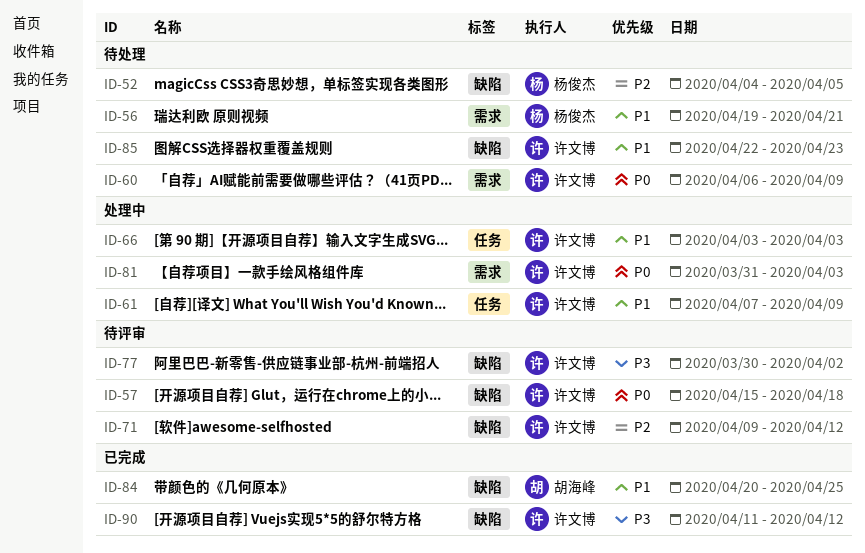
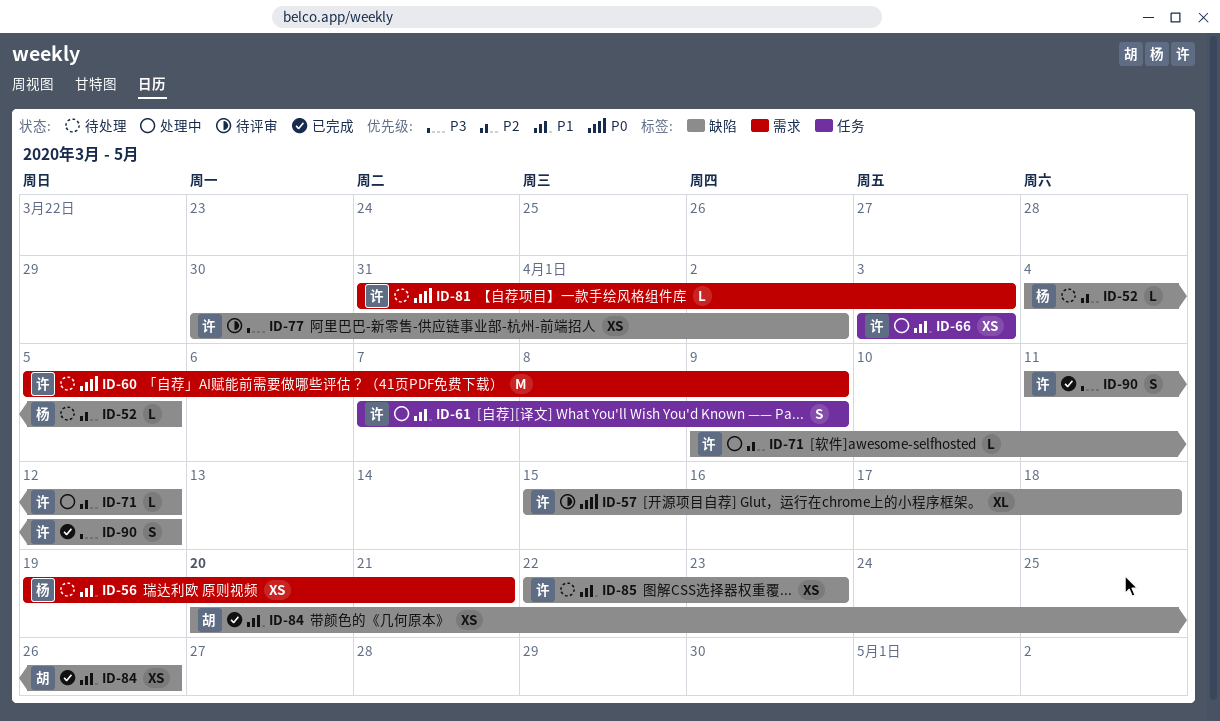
ID-60, start: Apr 6 -> Apr 5
ID-71, status: 待评审 -> 处理中
ID-81, status: 处理中 -> 待处理
ID-84, due: Apr 25 -> Apr 26

